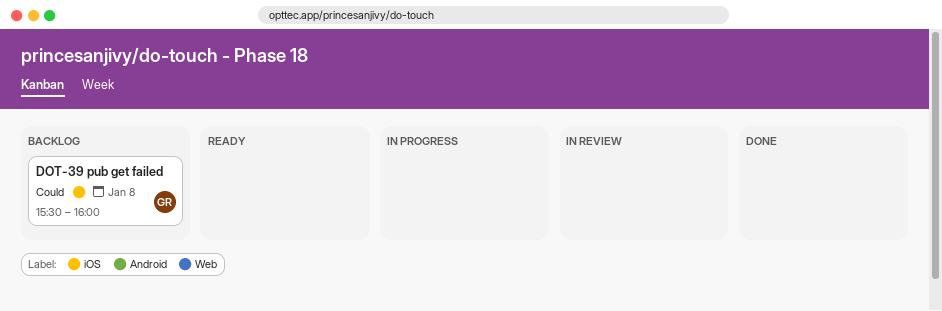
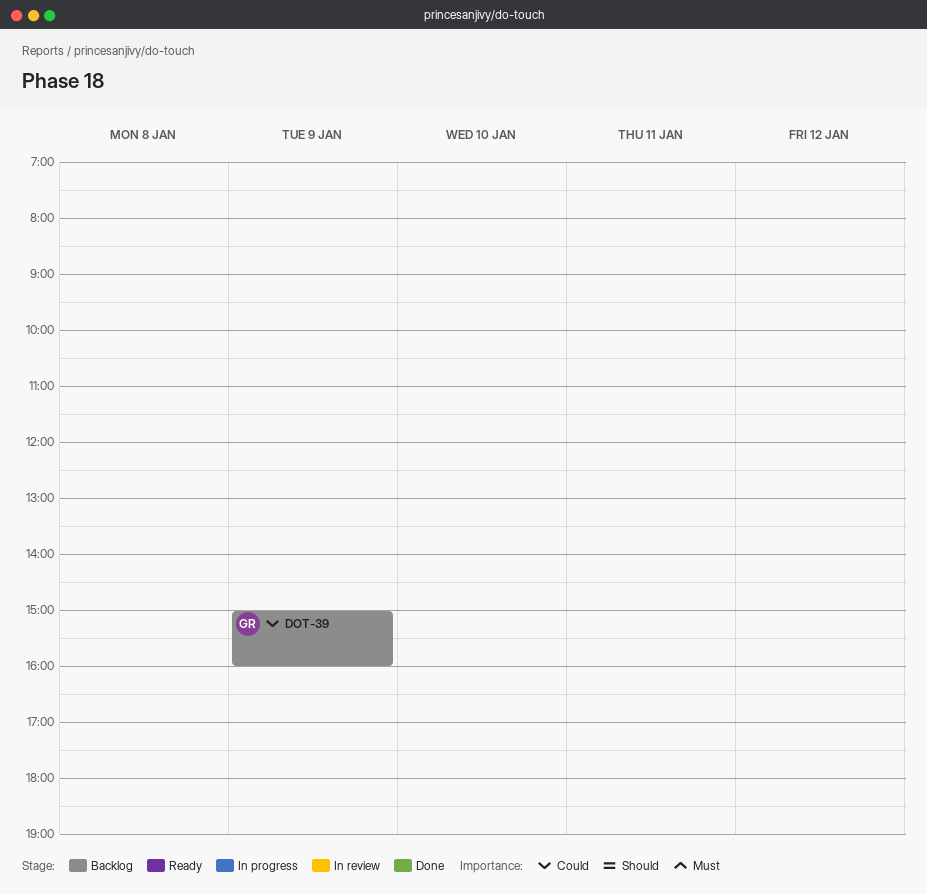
DOT-39, day: Jan 8 -> Jan 9
DOT-39, begins: 15:30 -> 15:00

